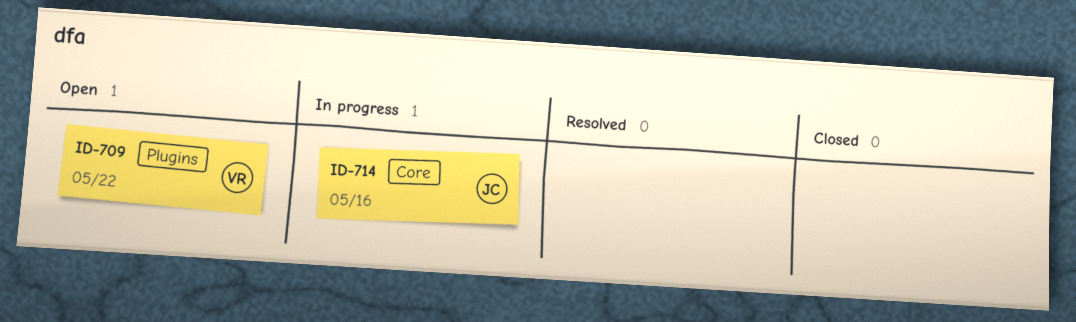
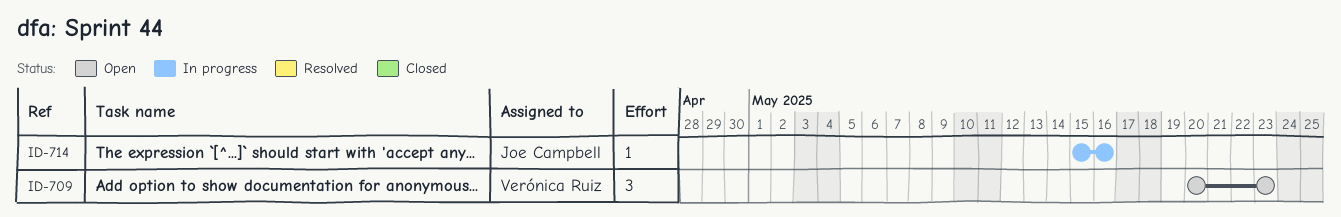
ID-709, due: May 22 -> May 23

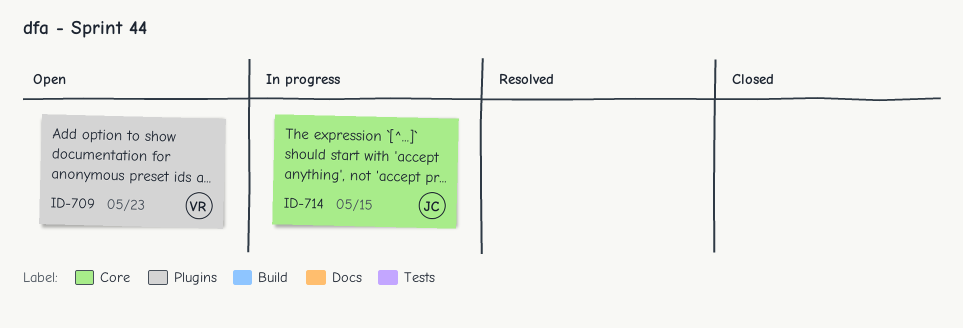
ID-714, due: May 16 -> May 15

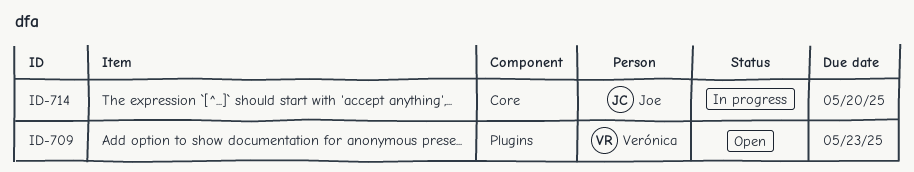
ID-714, due: May 15 -> May 20

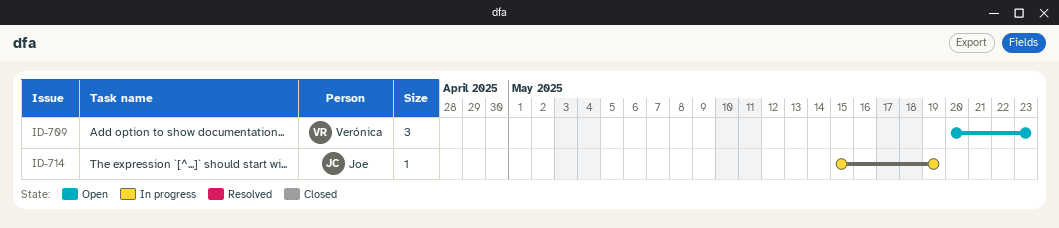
ID-714, due: May 20 -> May 19

